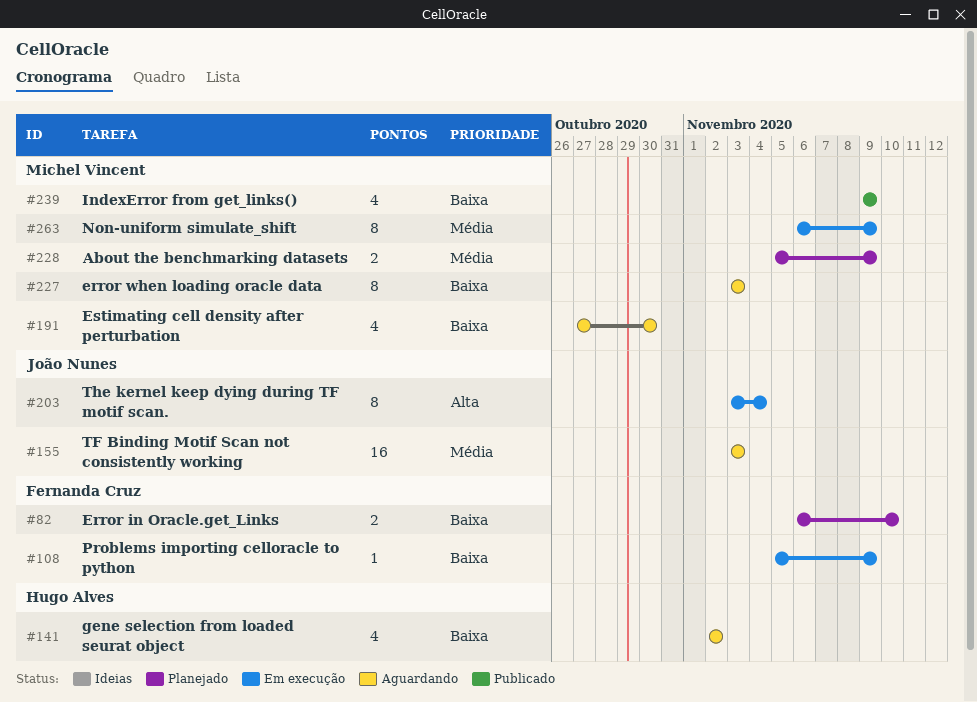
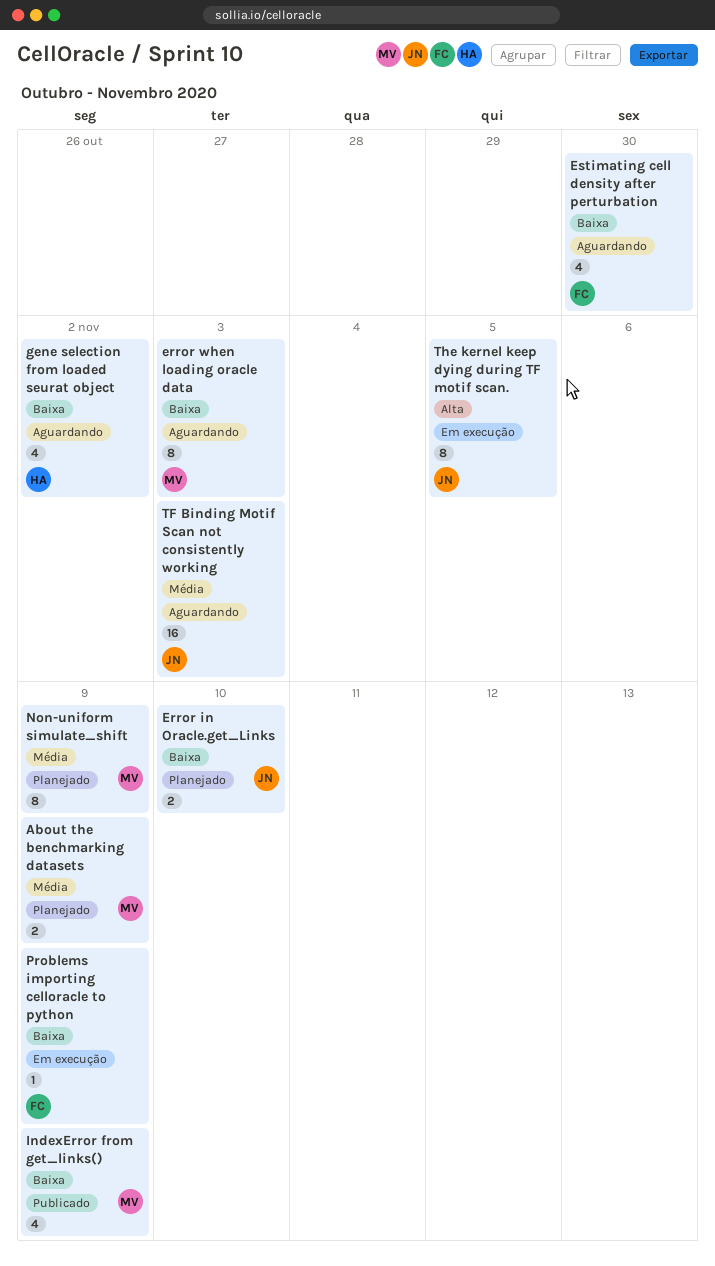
Error in Oracle.get_Links, owner: Fernanda Cruz -> João Nunes
Estimating cell density after perturbation, owner: Michel Vincent -> Fernanda Cruz
Non-uniform simulate_shift, status: Em execução -> Planejado
The kernel keep dying during TF motif scan., due: Nov 4 -> Nov 5

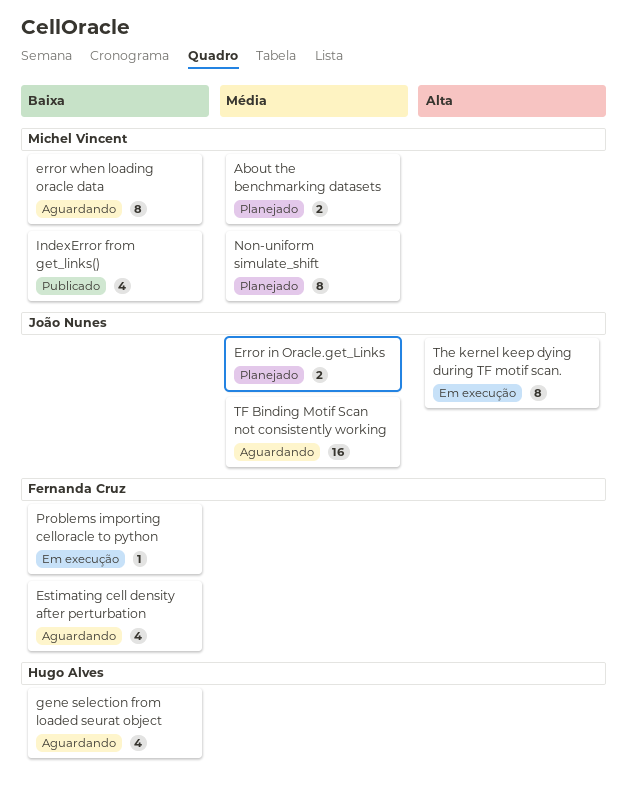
Error in Oracle.get_Links, priority: Baixa -> Média

